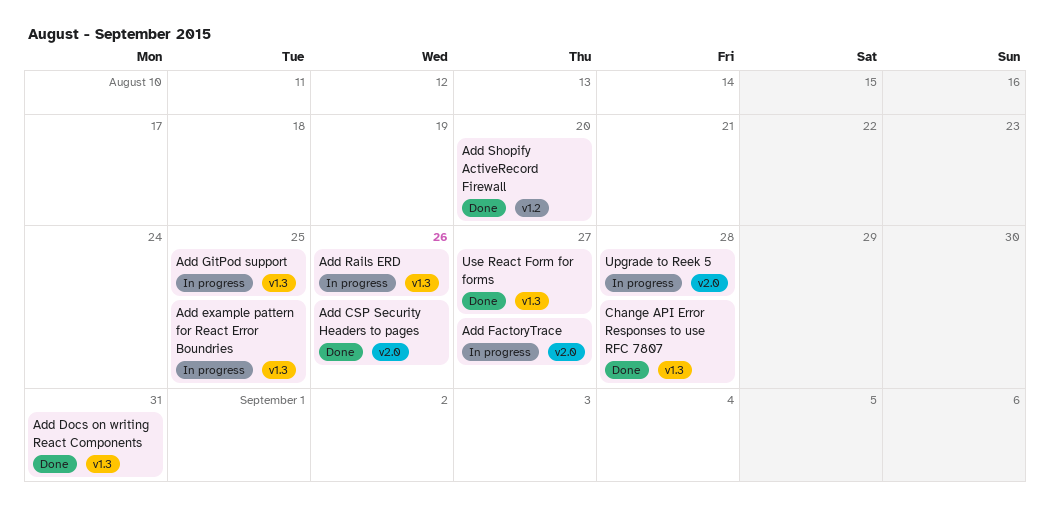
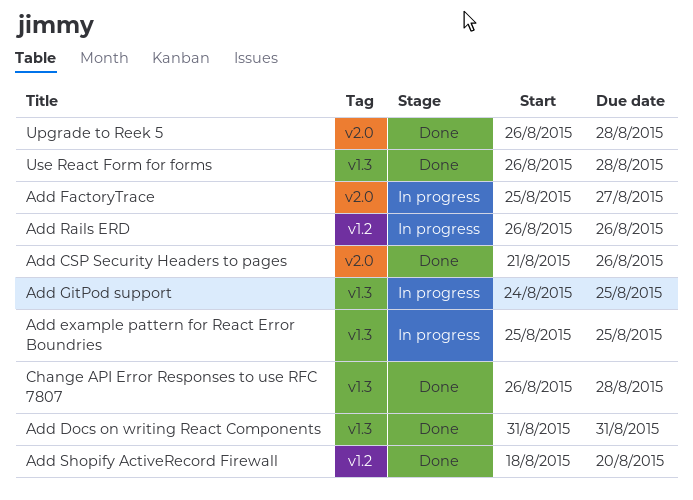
Add Rails ERD, label: v1.3 -> v1.2
Upgrade to Reek 5, status: In progress -> Done
Use React Form for forms, due: Aug 27 -> Aug 28

